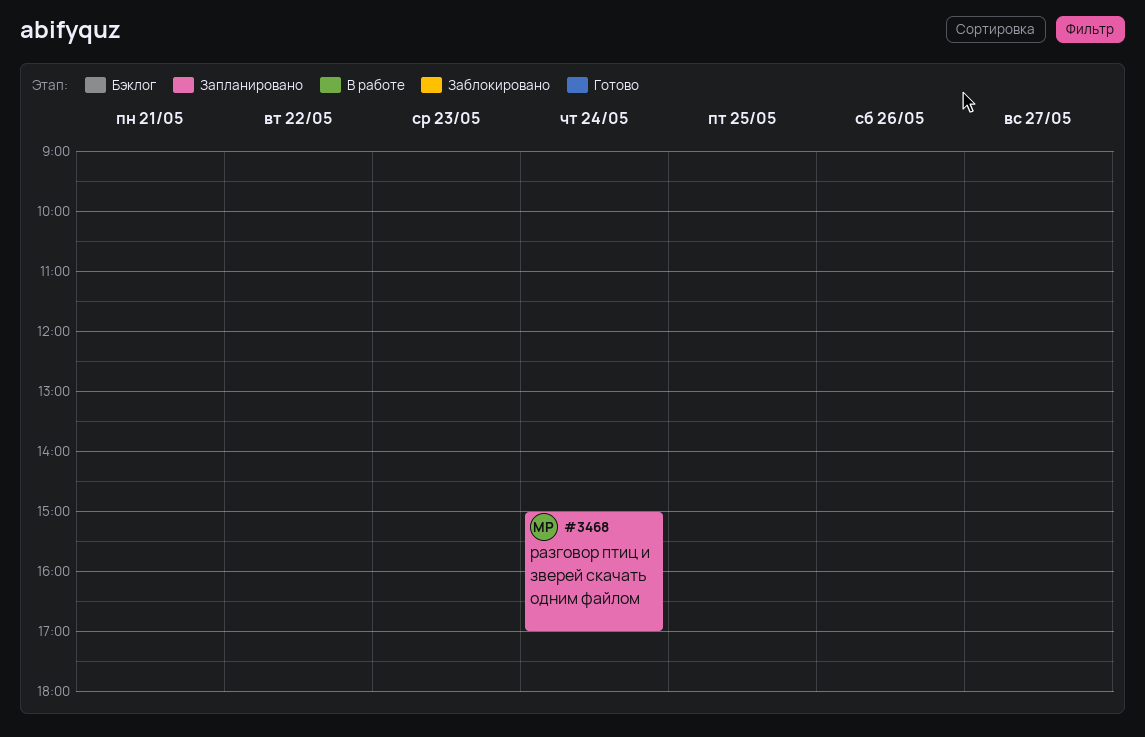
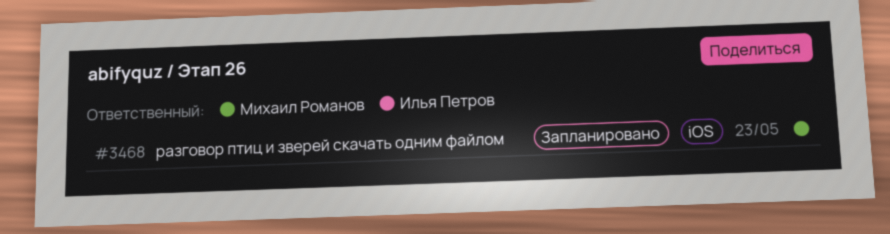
#3468, day: May 24 -> May 23

